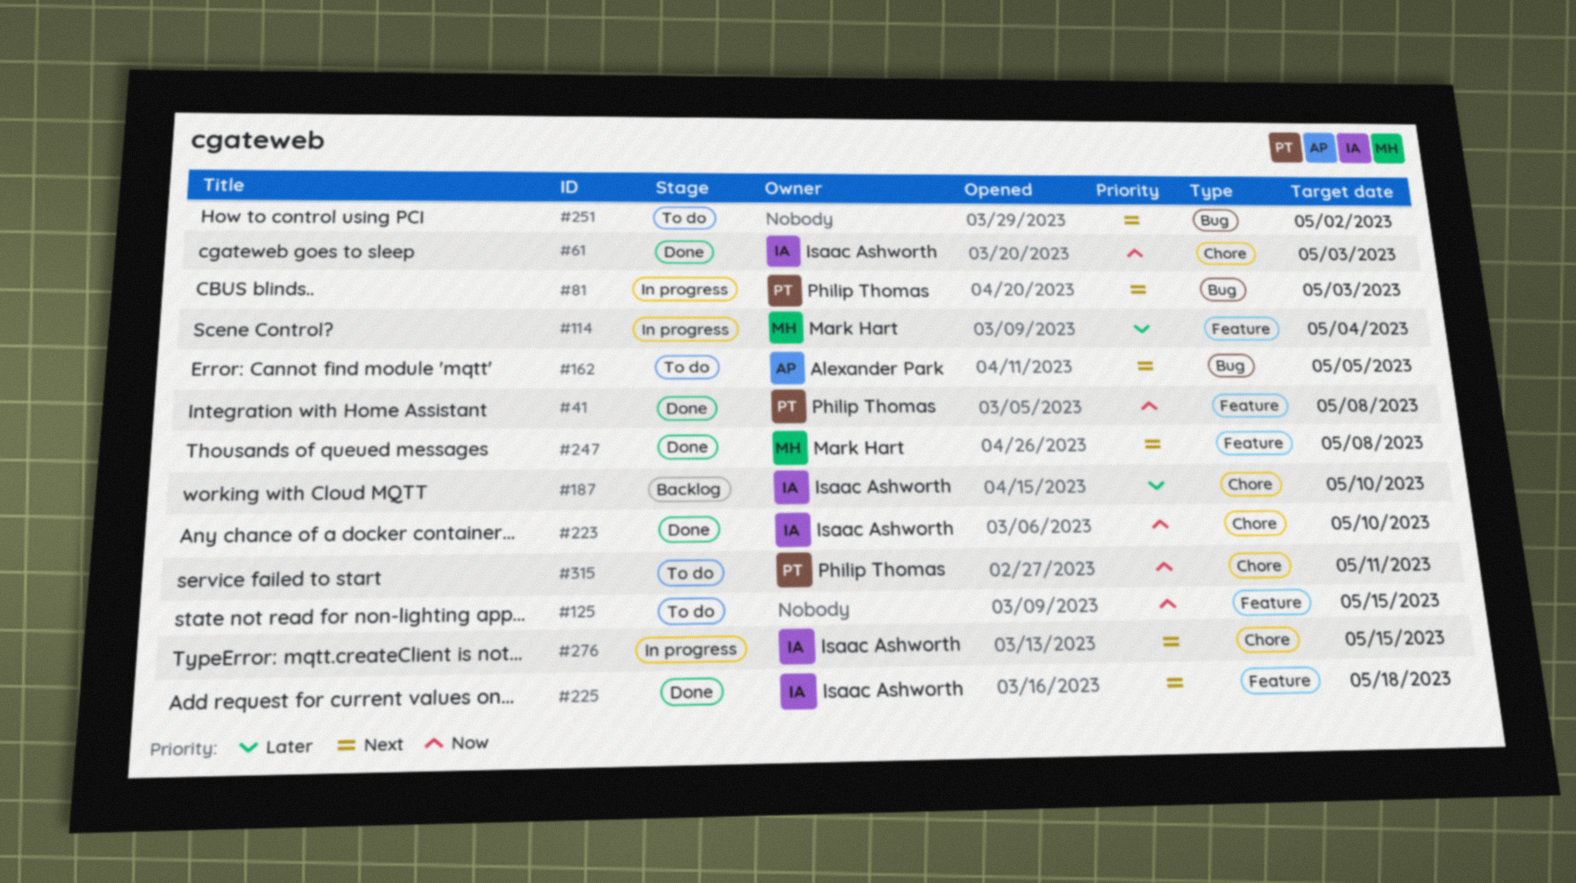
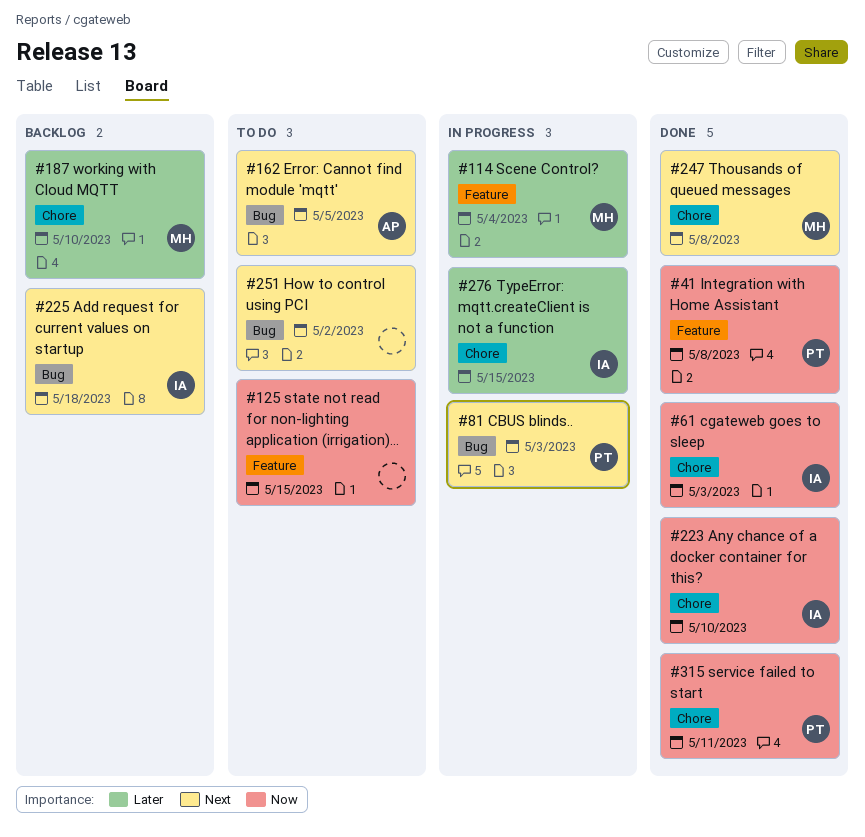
#187, owner: Isaac Ashworth -> Mark Hart
#225, status: Done -> Backlog
#225, label: Feature -> Bug
#247, label: Feature -> Chore
#276, priority: Next -> Later
#315, status: To do -> Done

